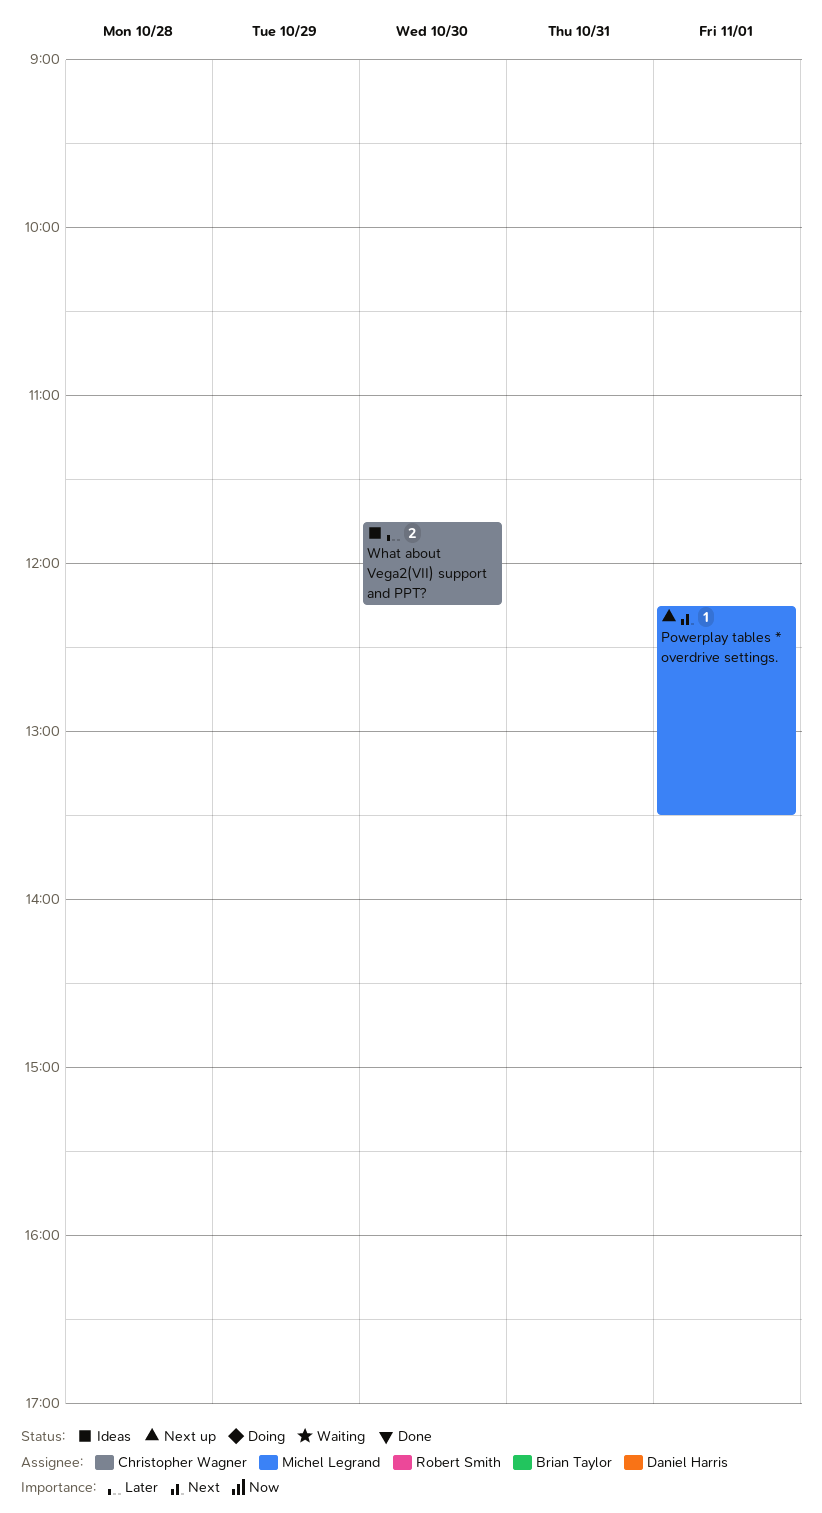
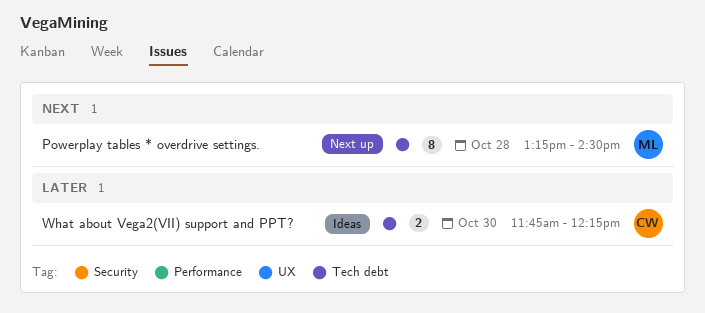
Powerplay tables * overdrive settings., estimate: 1 -> 8
Powerplay tables * overdrive settings., day: Nov 1 -> Oct 28
Powerplay tables * overdrive settings., begins: 12:15 -> 13:15
Powerplay tables * overdrive settings., ends: 13:30 -> 14:30

